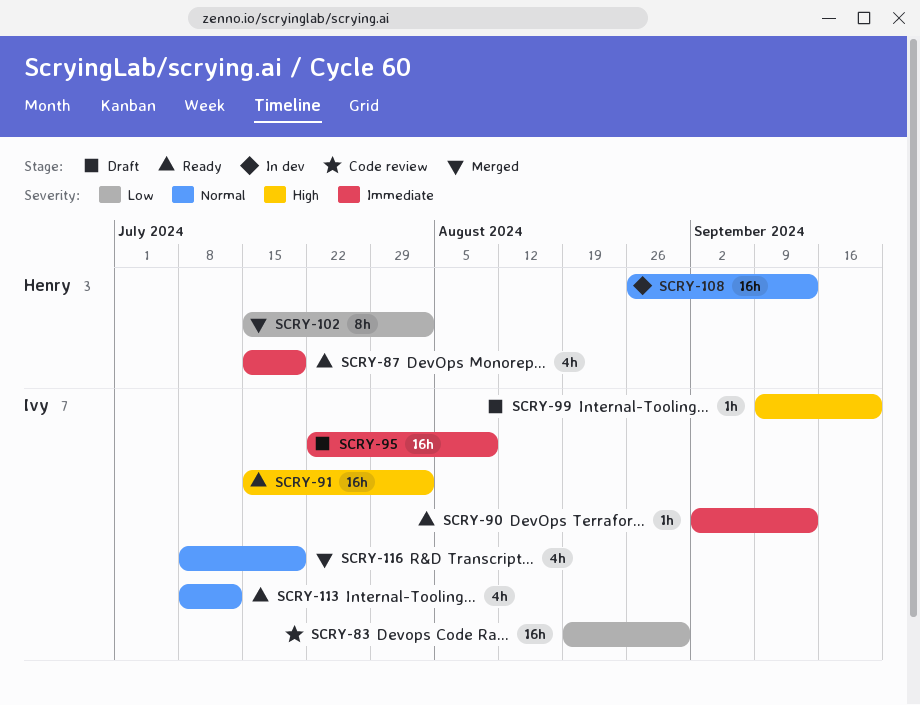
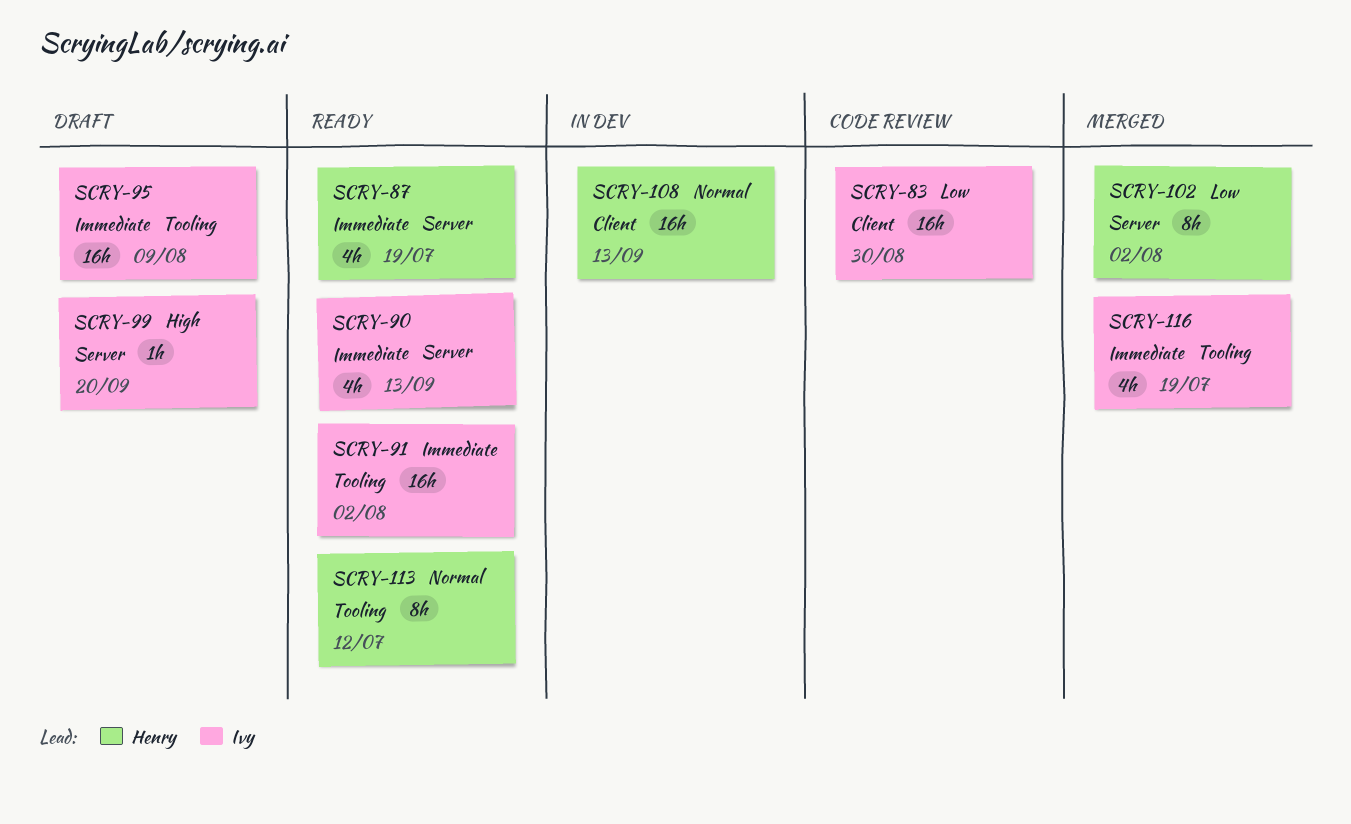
SCRY-90, estimate: 1h -> 4h
SCRY-91, priority: High -> Immediate
SCRY-113, owner: Ivy -> Henry
SCRY-113, estimate: 4h -> 8h
SCRY-116, priority: Normal -> Immediate

